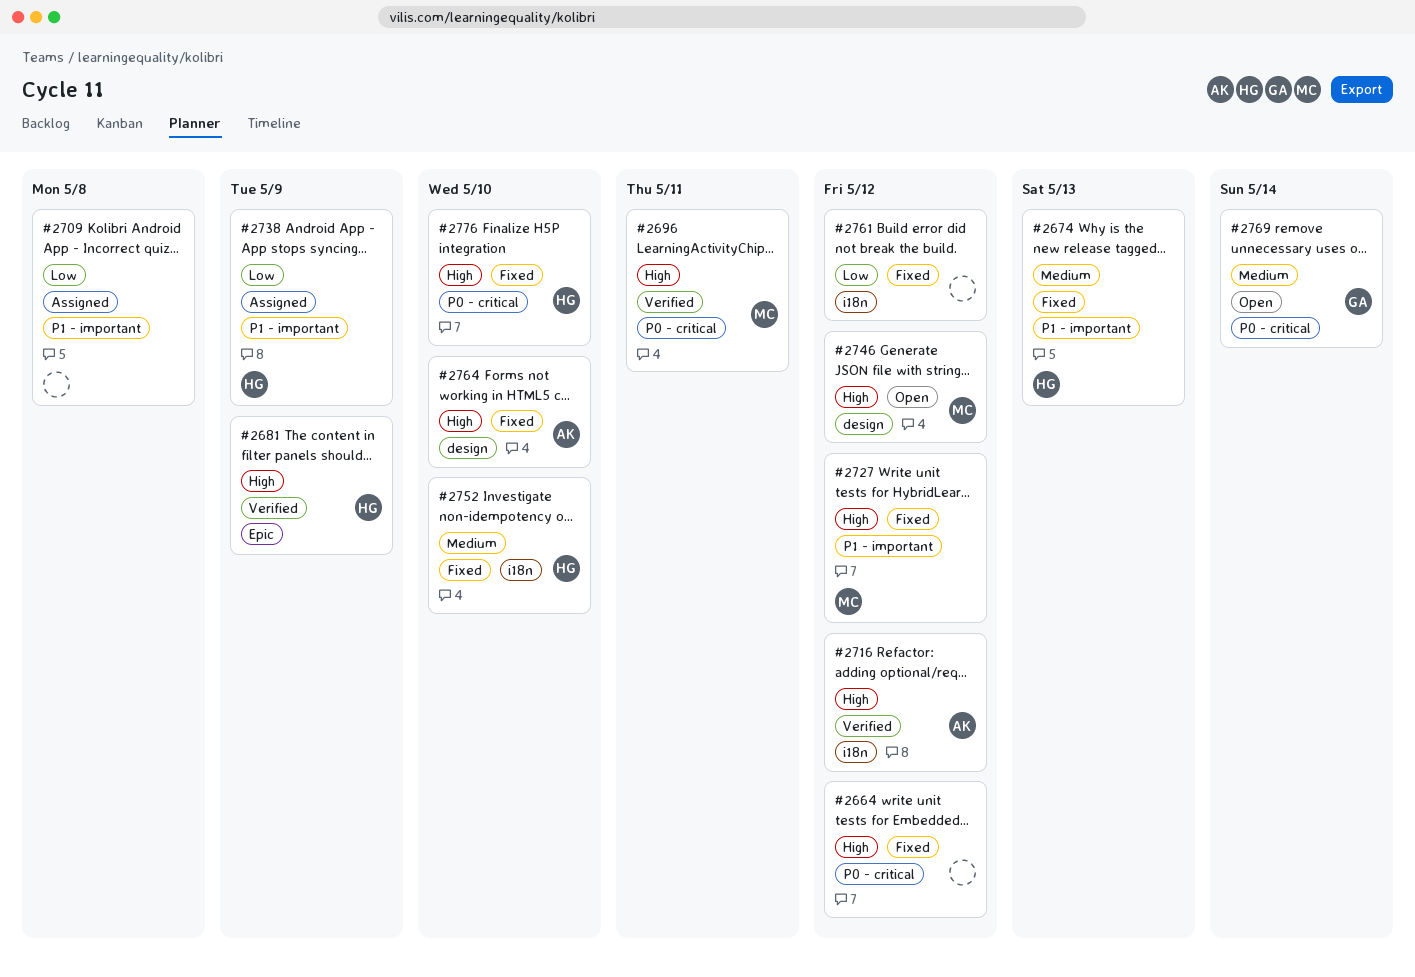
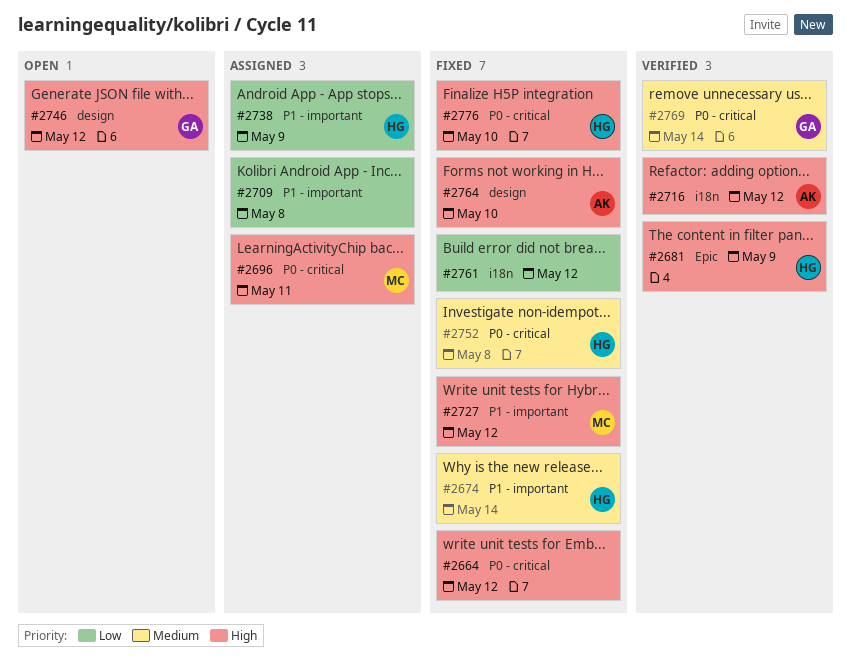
#2674, due: May 13 -> May 14
#2696, status: Verified -> Assigned
#2746, owner: MC -> GA
#2752, label: i18n -> P0 - critical
#2752, due: May 10 -> May 8
#2769, status: Open -> Verified

